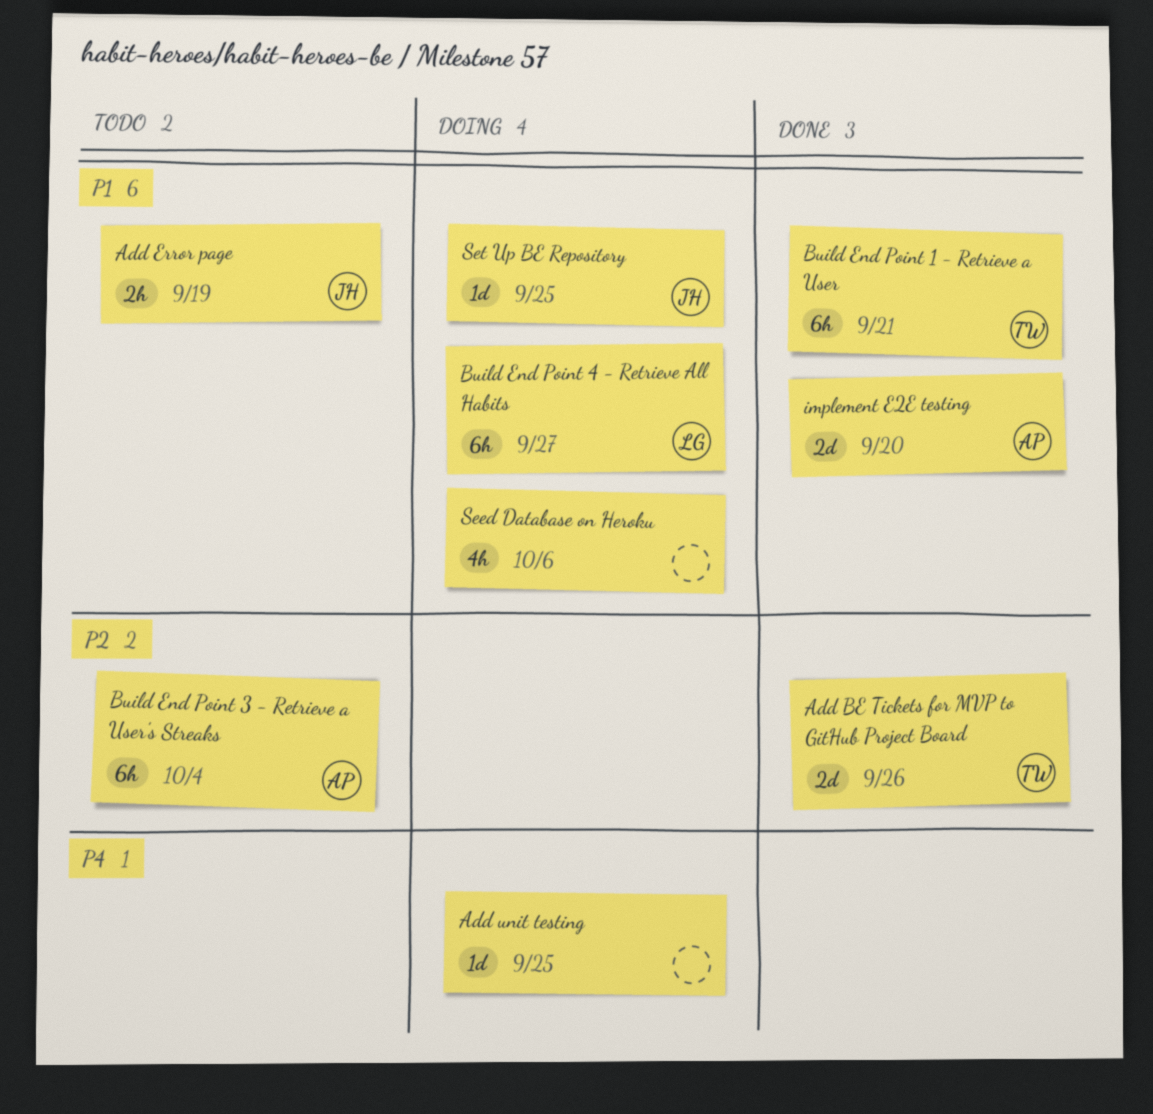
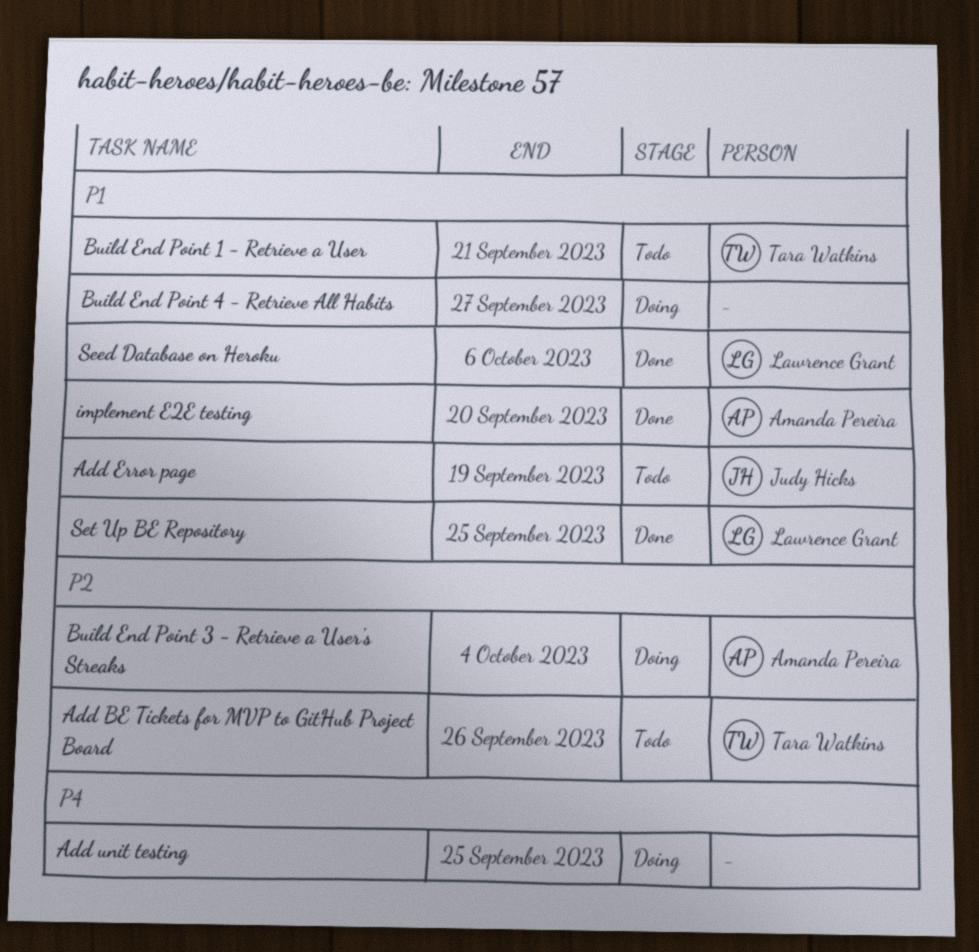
Add BE Tickets for MVP to GitHub Project Board, status: Done -> Todo
Build End Point 1 - Retrieve a User, status: Done -> Todo
Build End Point 3 - Retrieve a User's Streaks, status: Todo -> Doing
Build End Point 4 - Retrieve All Habits, owner: Lawrence Grant -> none
Seed Database on Heroku, status: Doing -> Done
Seed Database on Heroku, owner: none -> Lawrence Grant
Set Up BE Repository, status: Doing -> Done
Set Up BE Repository, owner: Judy Hicks -> Lawrence Grant

